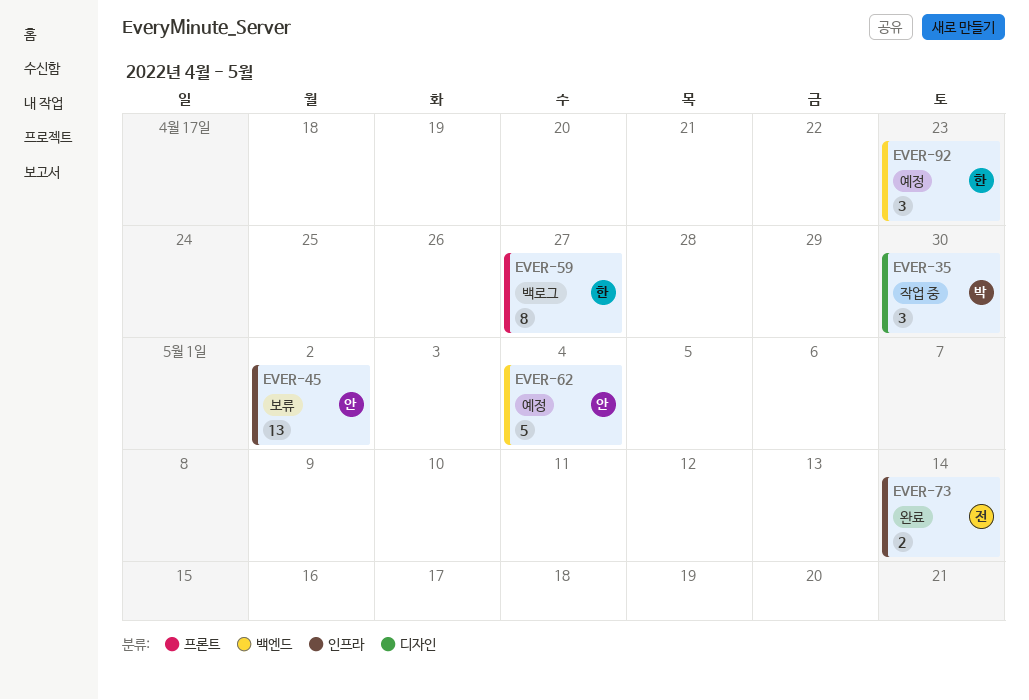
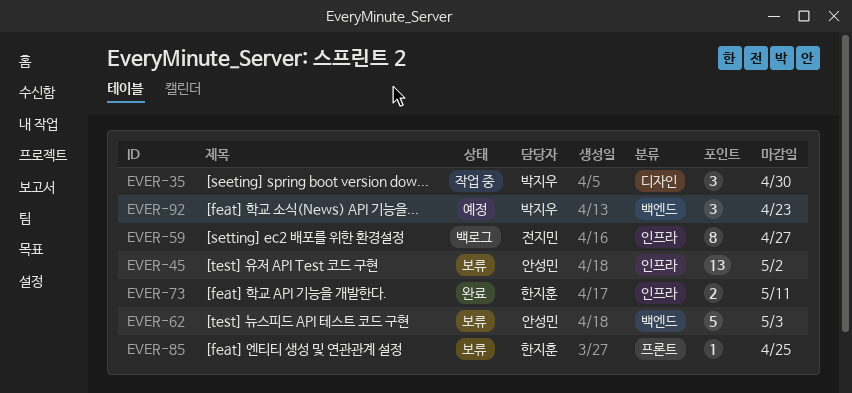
EVER-59, owner: 한지훈 -> 전지민
EVER-59, label: 프론트 -> 인프라
EVER-62, status: 예정 -> 보류
EVER-62, due: May 4 -> May 3
EVER-73, owner: 전지민 -> 한지훈
EVER-73, due: May 14 -> May 11
EVER-85: none -> present
EVER-92, owner: 한지훈 -> 박지우

